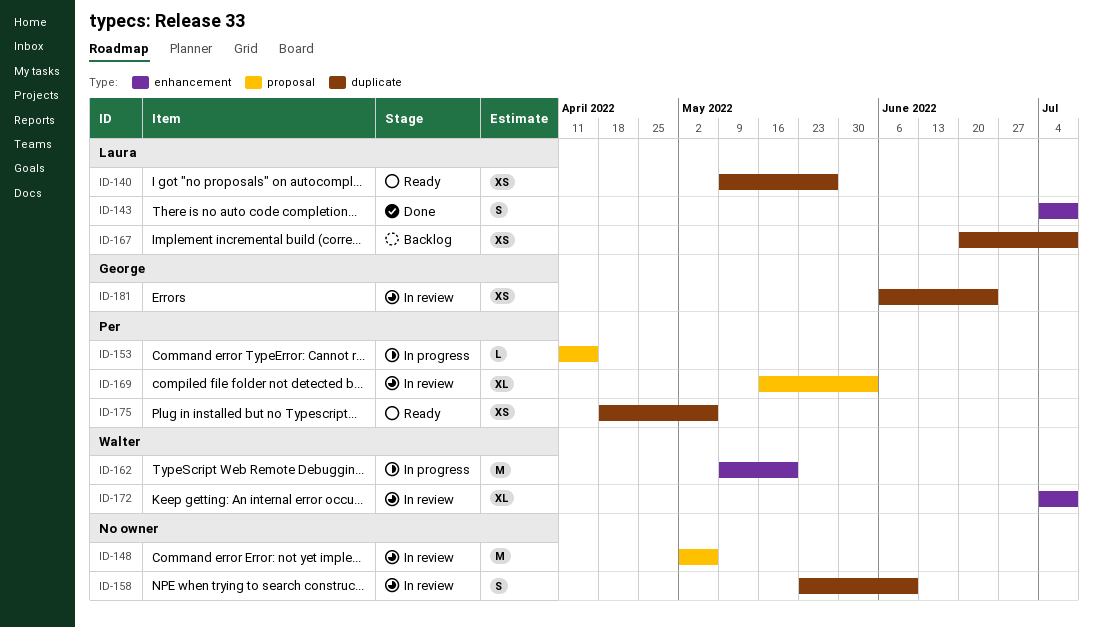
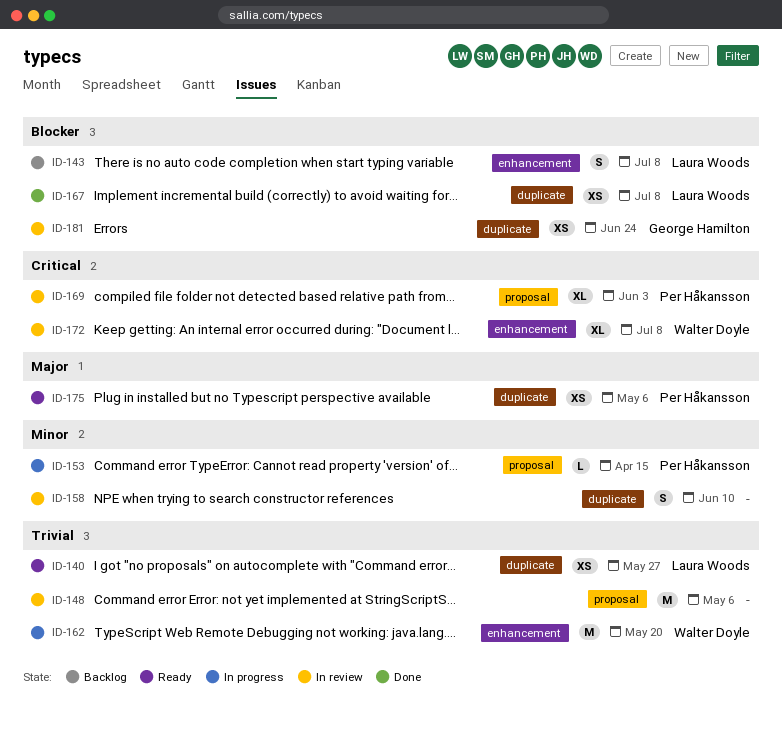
ID-143, status: Done -> Backlog
ID-167, status: Backlog -> Done

